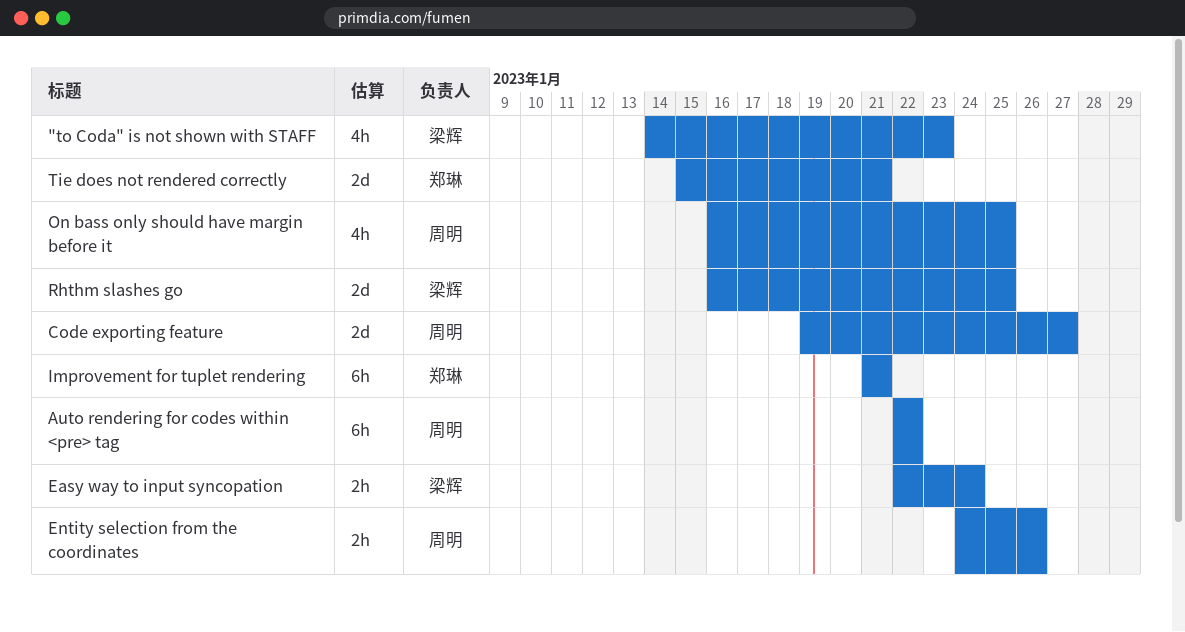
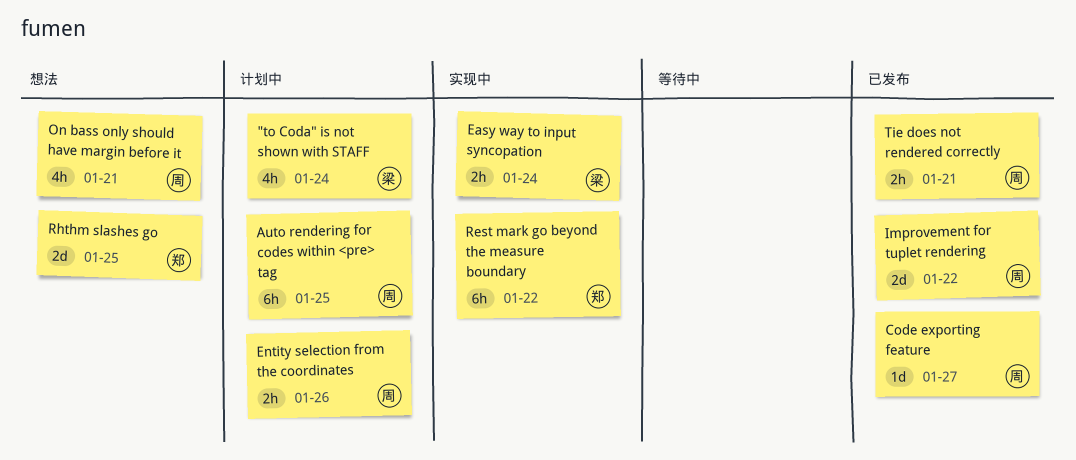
"to Coda" is not shown with STAFF, due: Jan 23 -> Jan 24
Auto rendering for codes within <pre> tag, due: Jan 22 -> Jan 25
Code exporting feature, estimate: 2d -> 1d
Improvement for tuplet rendering, owner: 郑琳 -> 周明
Improvement for tuplet rendering, estimate: 6h -> 2d
Improvement for tuplet rendering, due: Jan 21 -> Jan 22
On bass only should have margin before it, due: Jan 25 -> Jan 21
Rest mark go beyond the measure boundary: none -> present
Rhthm slashes go, owner: 梁辉 -> 郑琳
Tie does not rendered correctly, owner: 郑琳 -> 周明
Tie does not rendered correctly, estimate: 2d -> 2h

